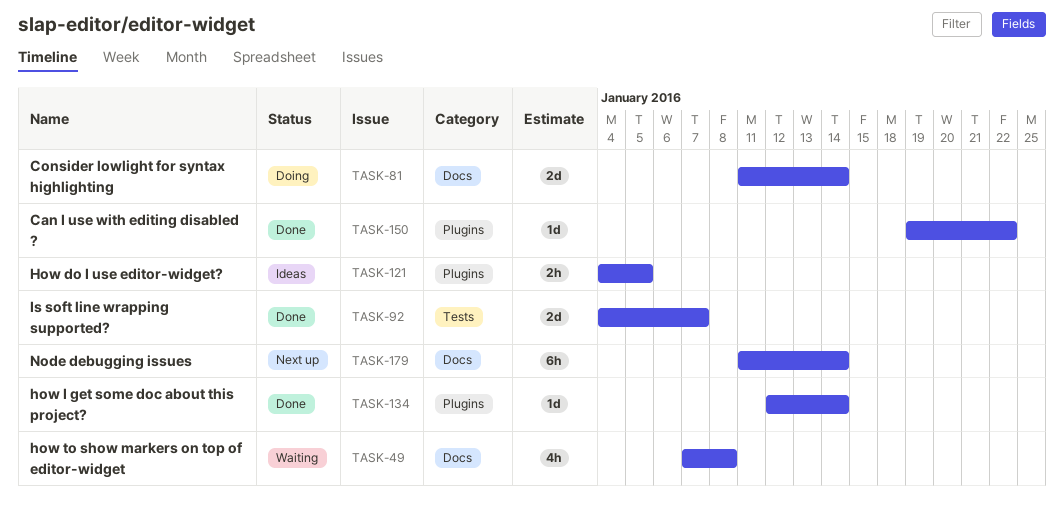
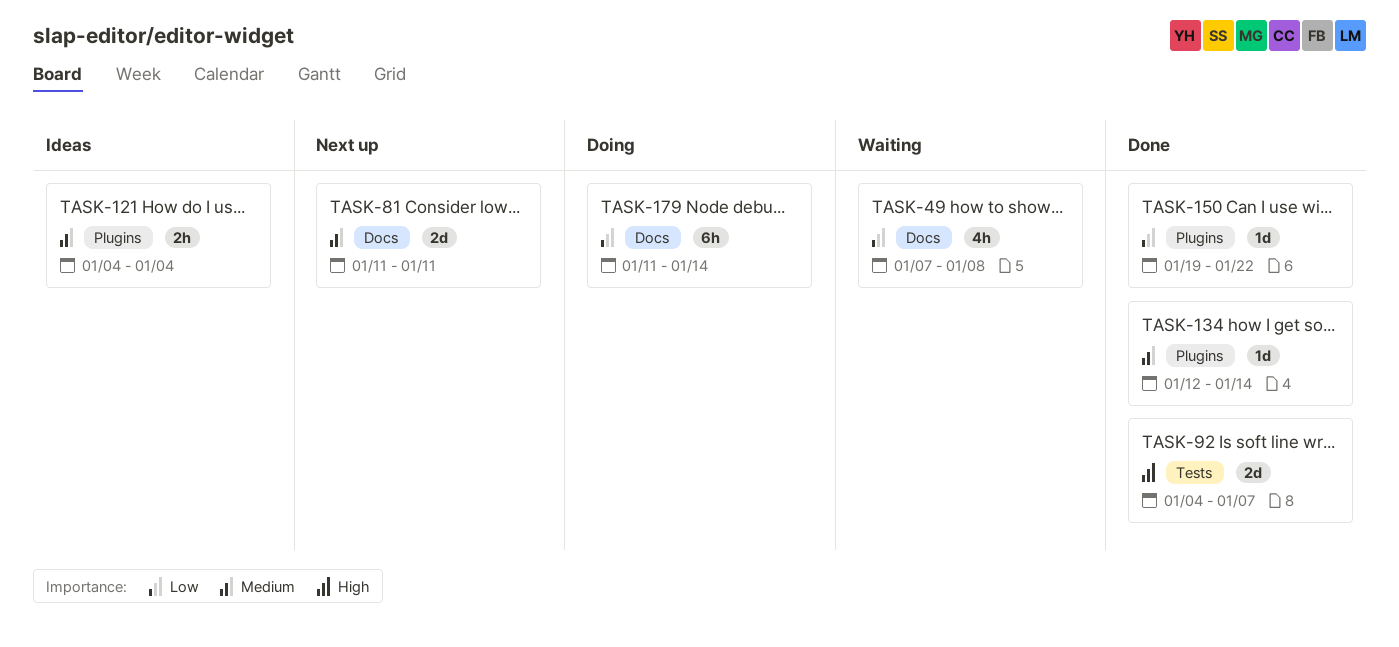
TASK-81, status: Doing -> Next up
TASK-81, due: Jan 14 -> Jan 11
TASK-121, due: Jan 5 -> Jan 4
TASK-179, status: Next up -> Doing

